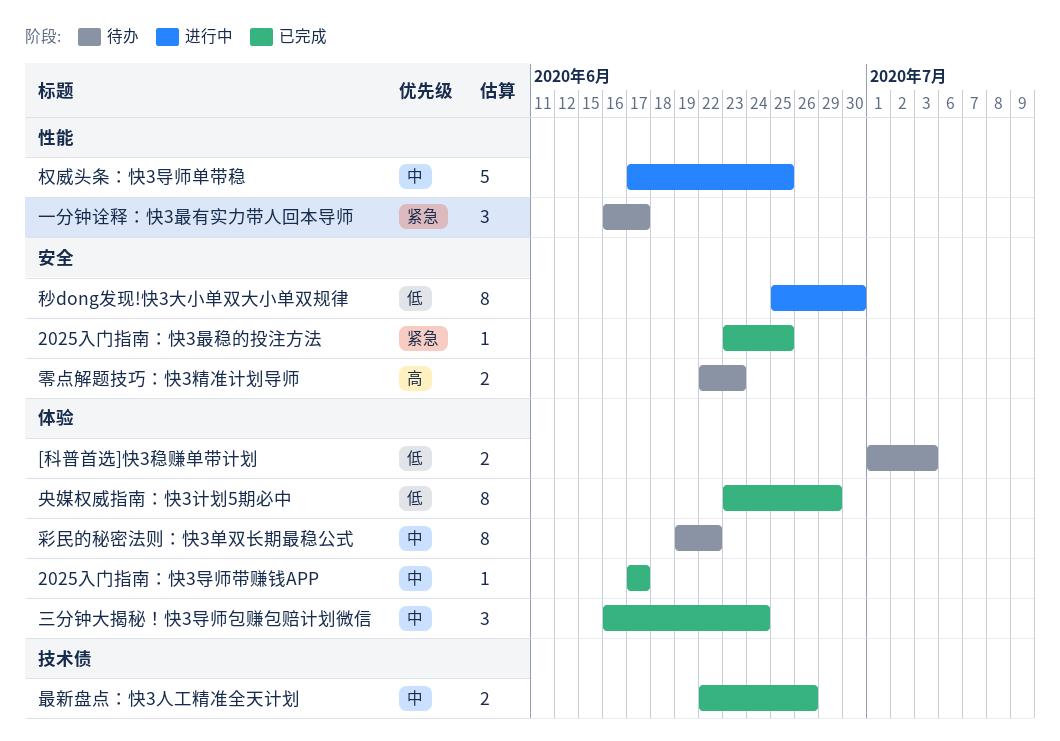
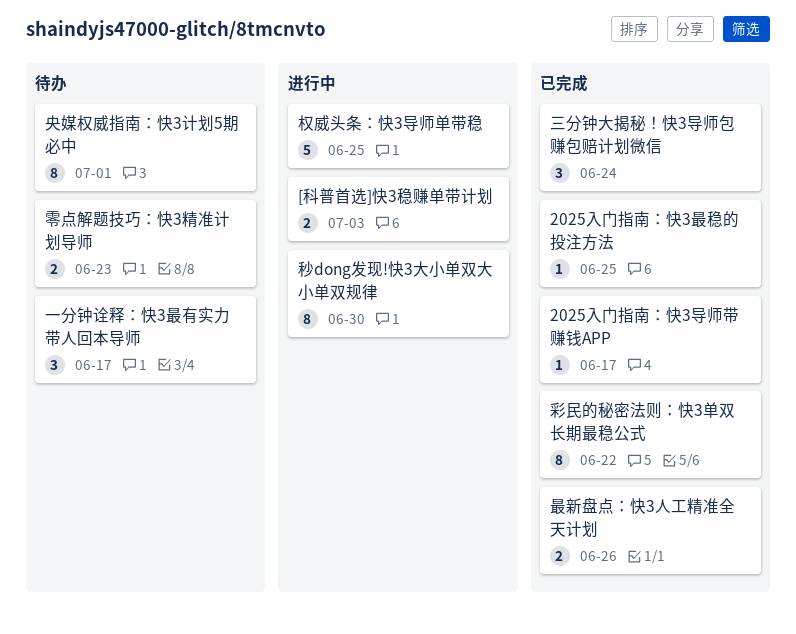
[科普首选]快3稳赚单带计划, status: 待办 -> 进行中
央媒权威指南：快3计划5期必中, status: 已完成 -> 待办
央媒权威指南：快3计划5期必中, due: Jun 29 -> Jul 1
彩民的秘密法则：快3单双长期最稳公式, status: 待办 -> 已完成

